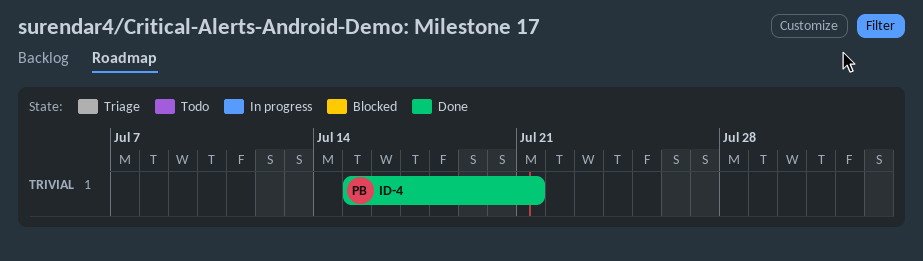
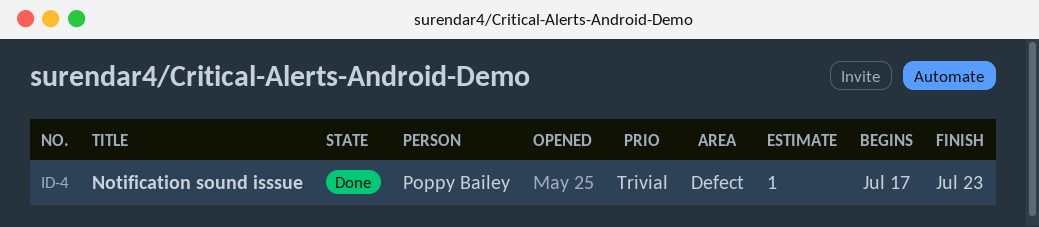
ID-4, start: Jul 15 -> Jul 17
ID-4, due: Jul 21 -> Jul 23

